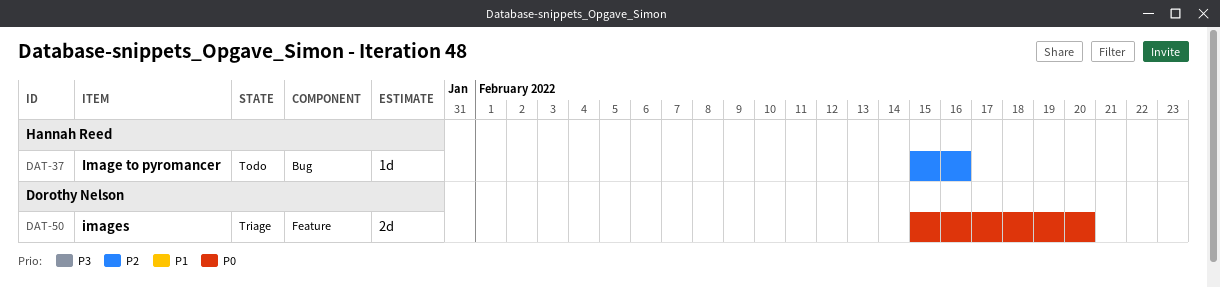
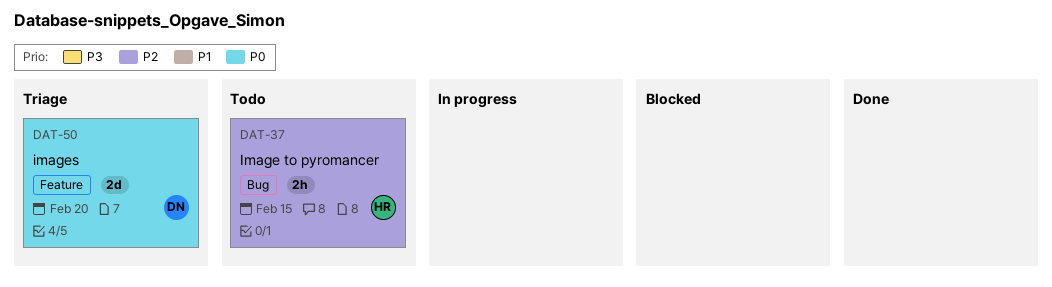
DAT-37, estimate: 1d -> 2h
DAT-37, due: Feb 16 -> Feb 15

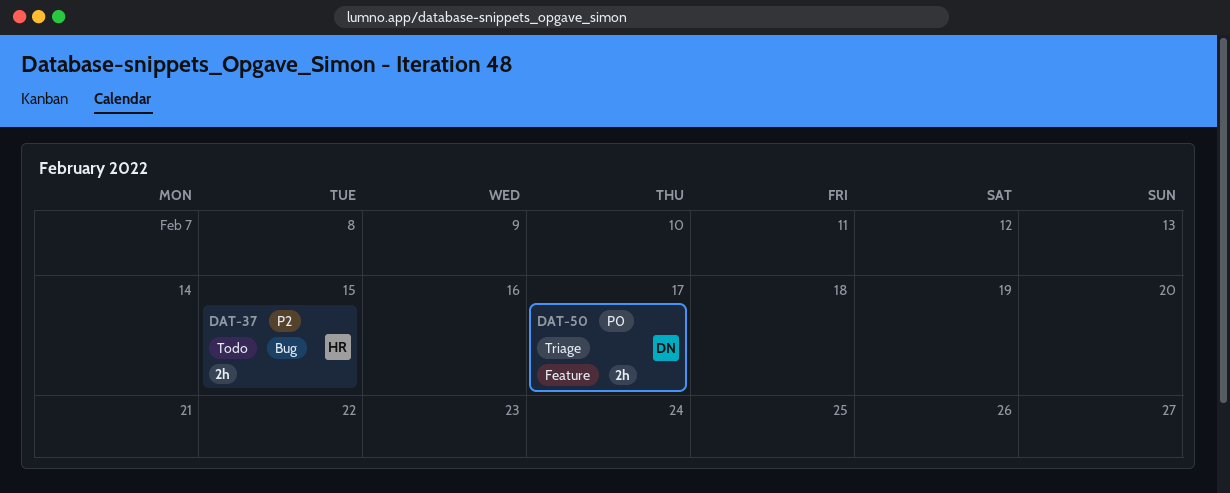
DAT-50, estimate: 2d -> 2h
DAT-50, due: Feb 20 -> Feb 17

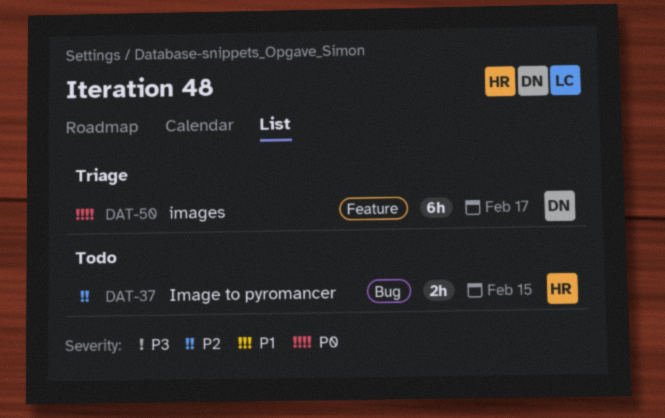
DAT-50, estimate: 2h -> 6h

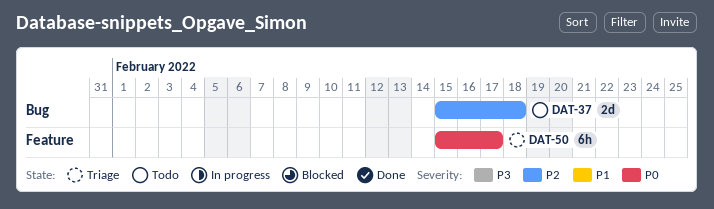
DAT-37, estimate: 2h -> 2d
DAT-37, due: Feb 15 -> Feb 18

